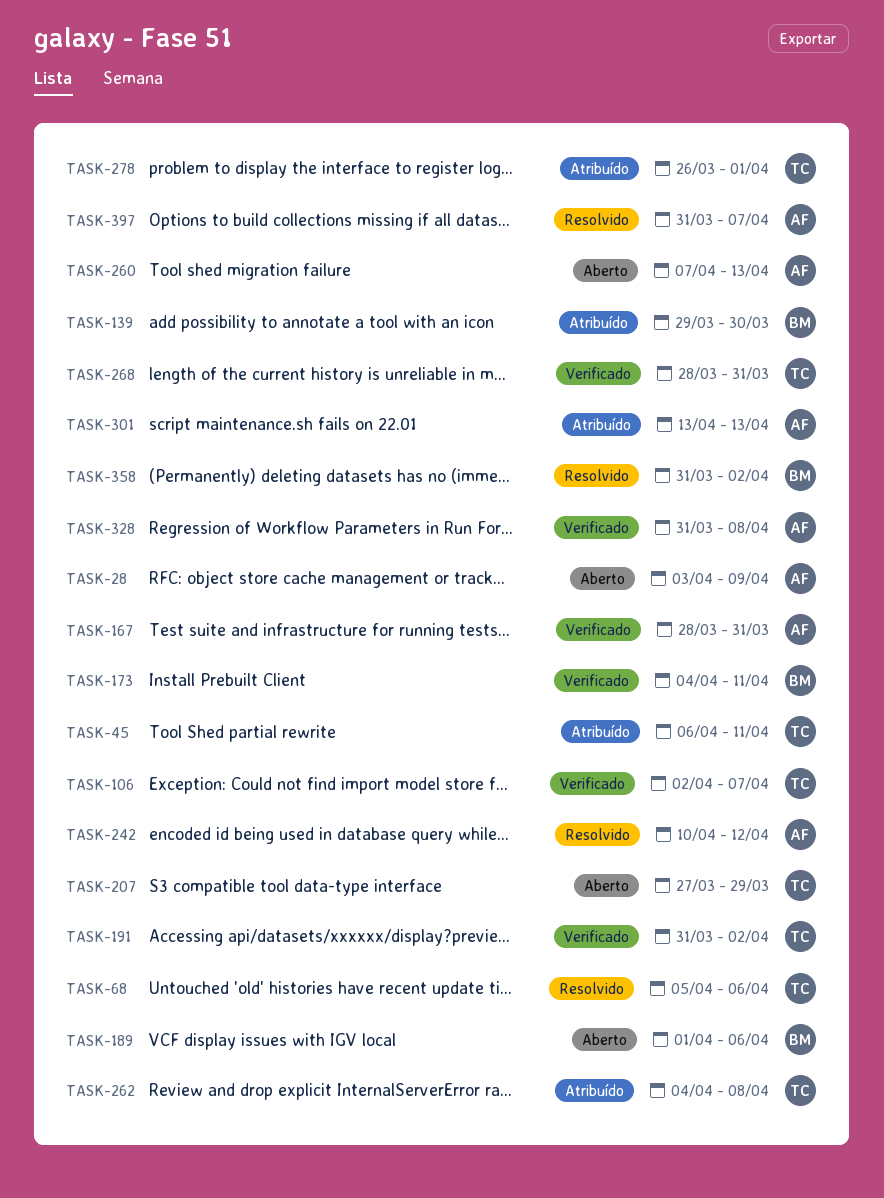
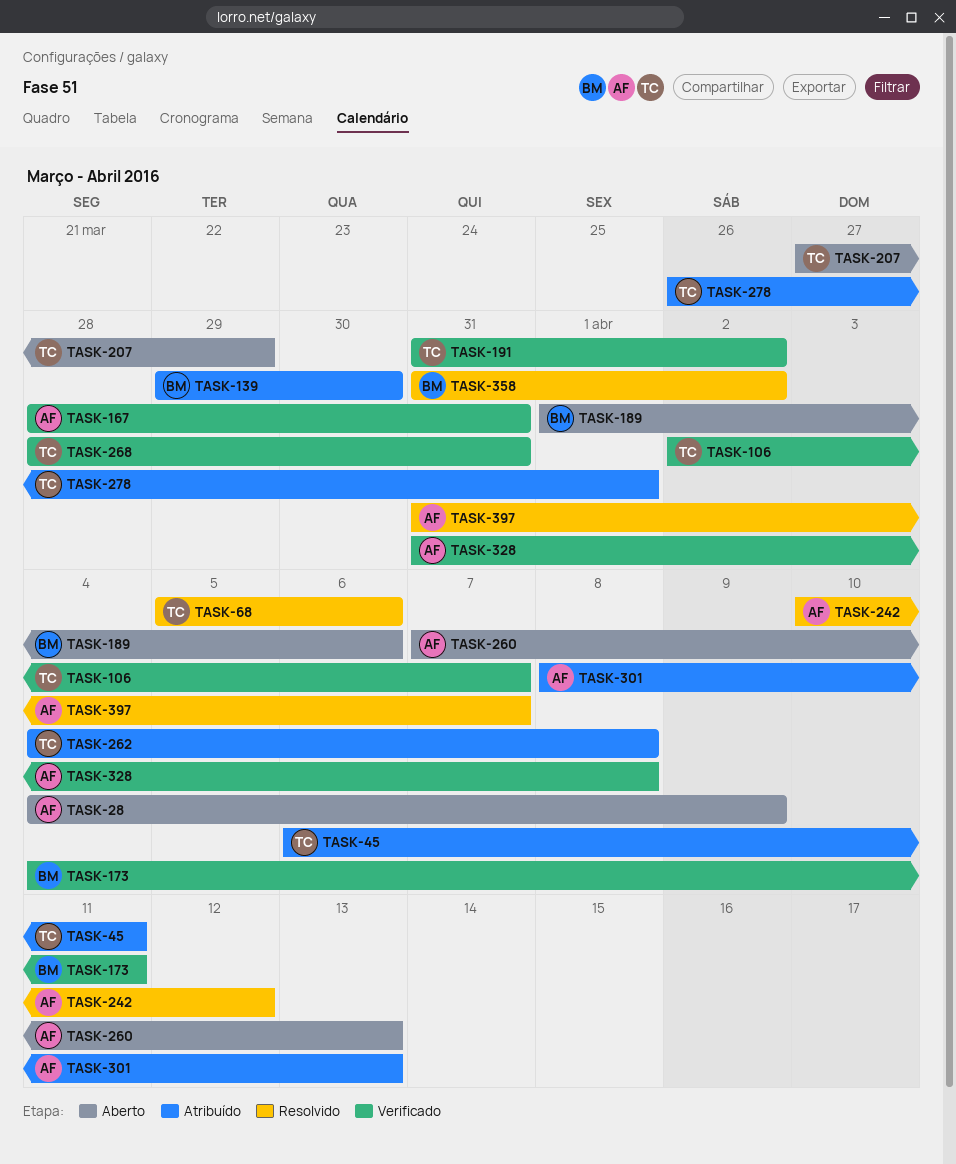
TASK-28, start: Apr 3 -> Apr 4
TASK-301, start: Apr 13 -> Apr 8

